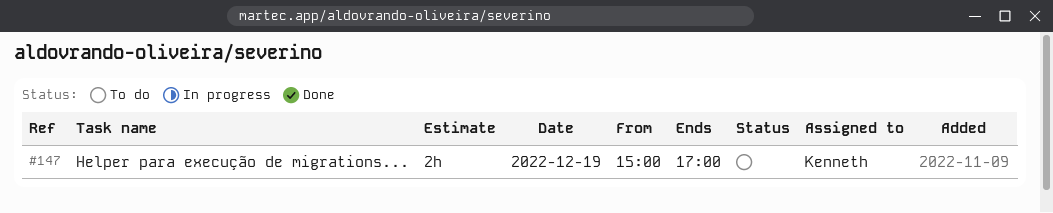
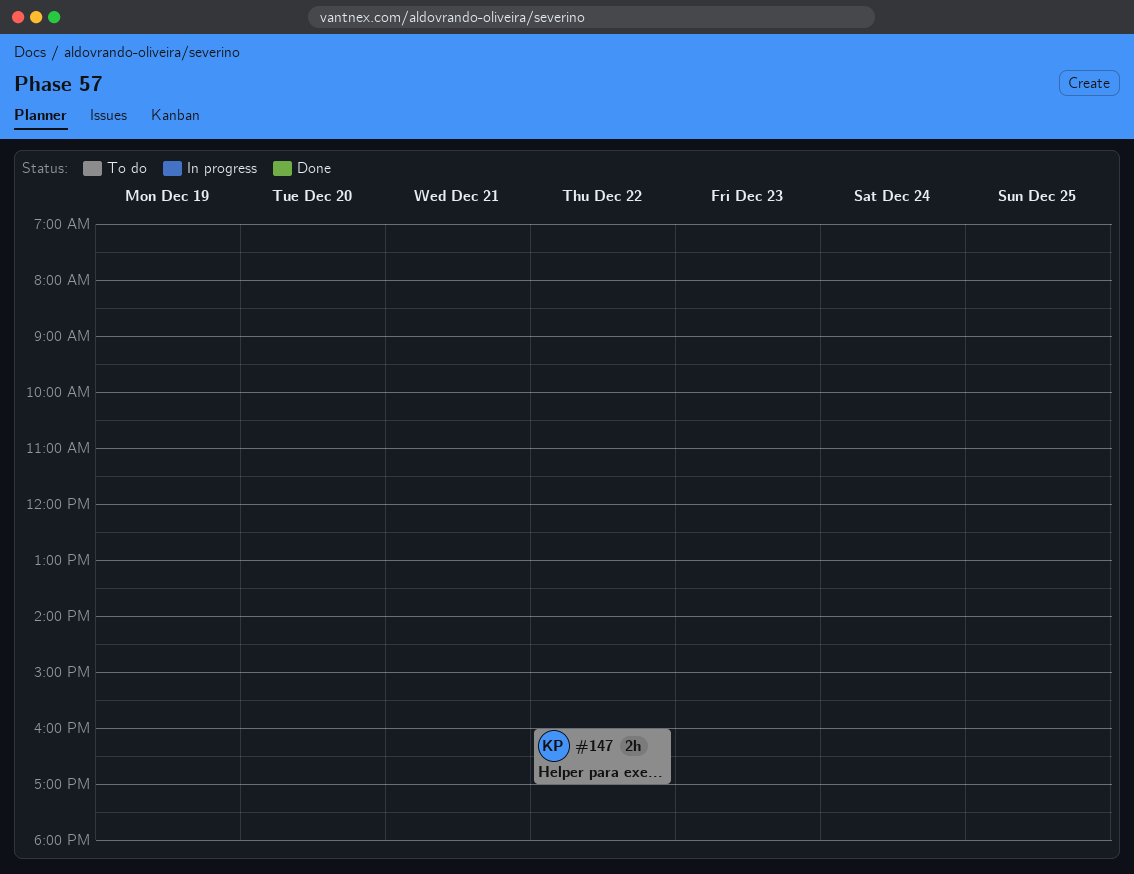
#147, day: Dec 19 -> Dec 22
#147, begins: 15:00 -> 16:00

